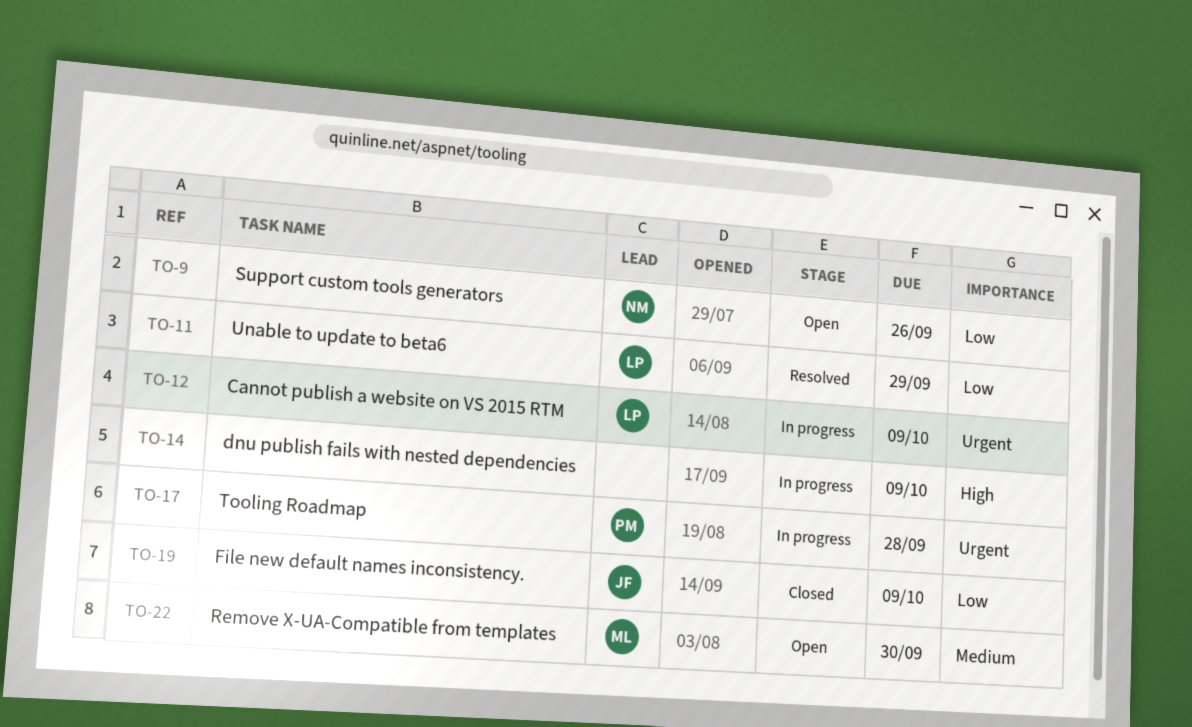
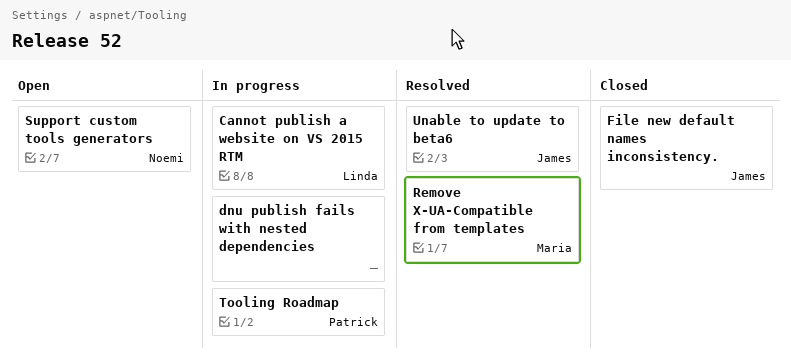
Remove X-UA-Compatible from templates, status: Open -> Resolved
Unable to update to beta6, owner: Linda -> James

